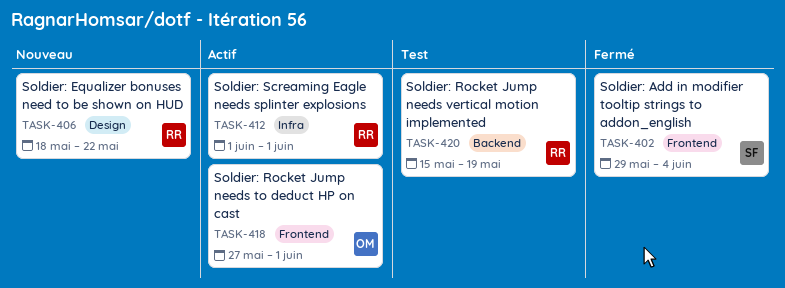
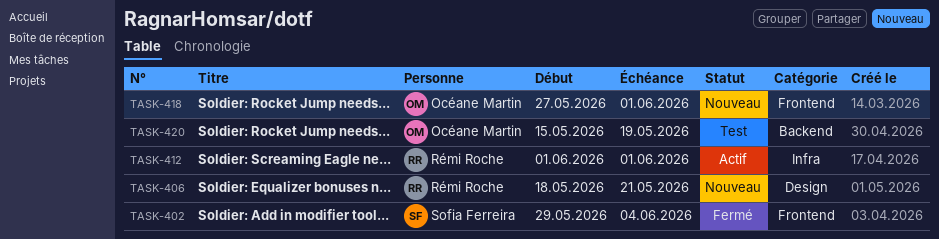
TASK-406, due: May 22 -> May 21
TASK-418, status: Actif -> Nouveau
TASK-420, owner: Rémi Roche -> Océane Martin

